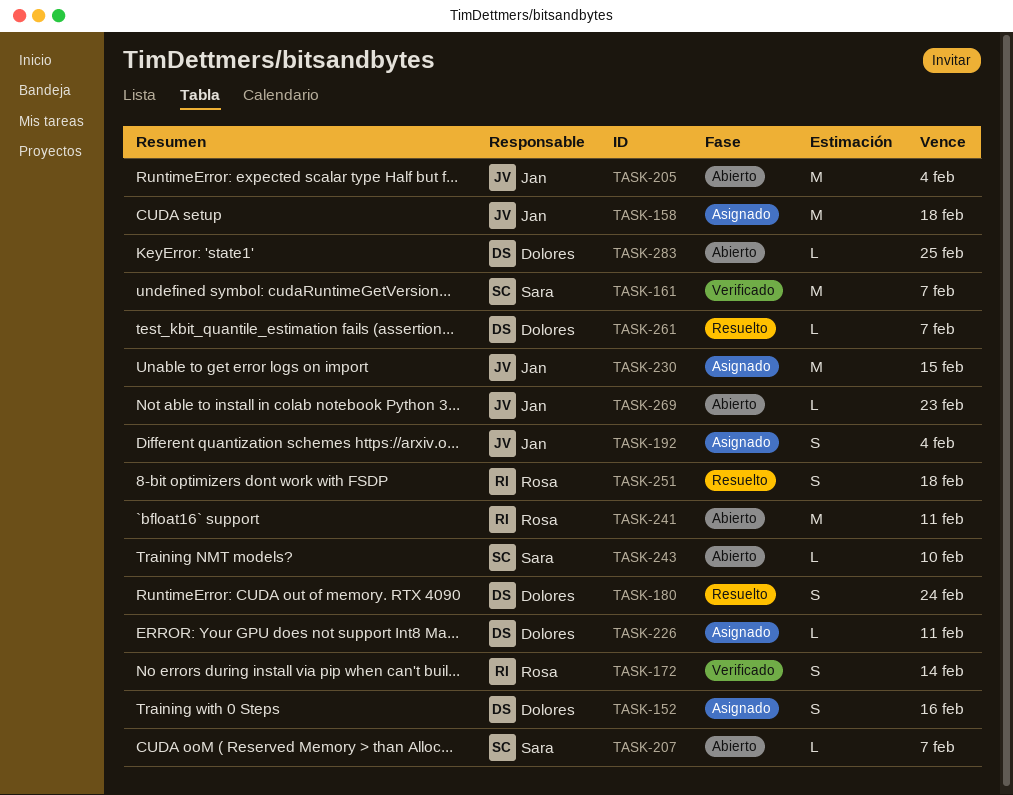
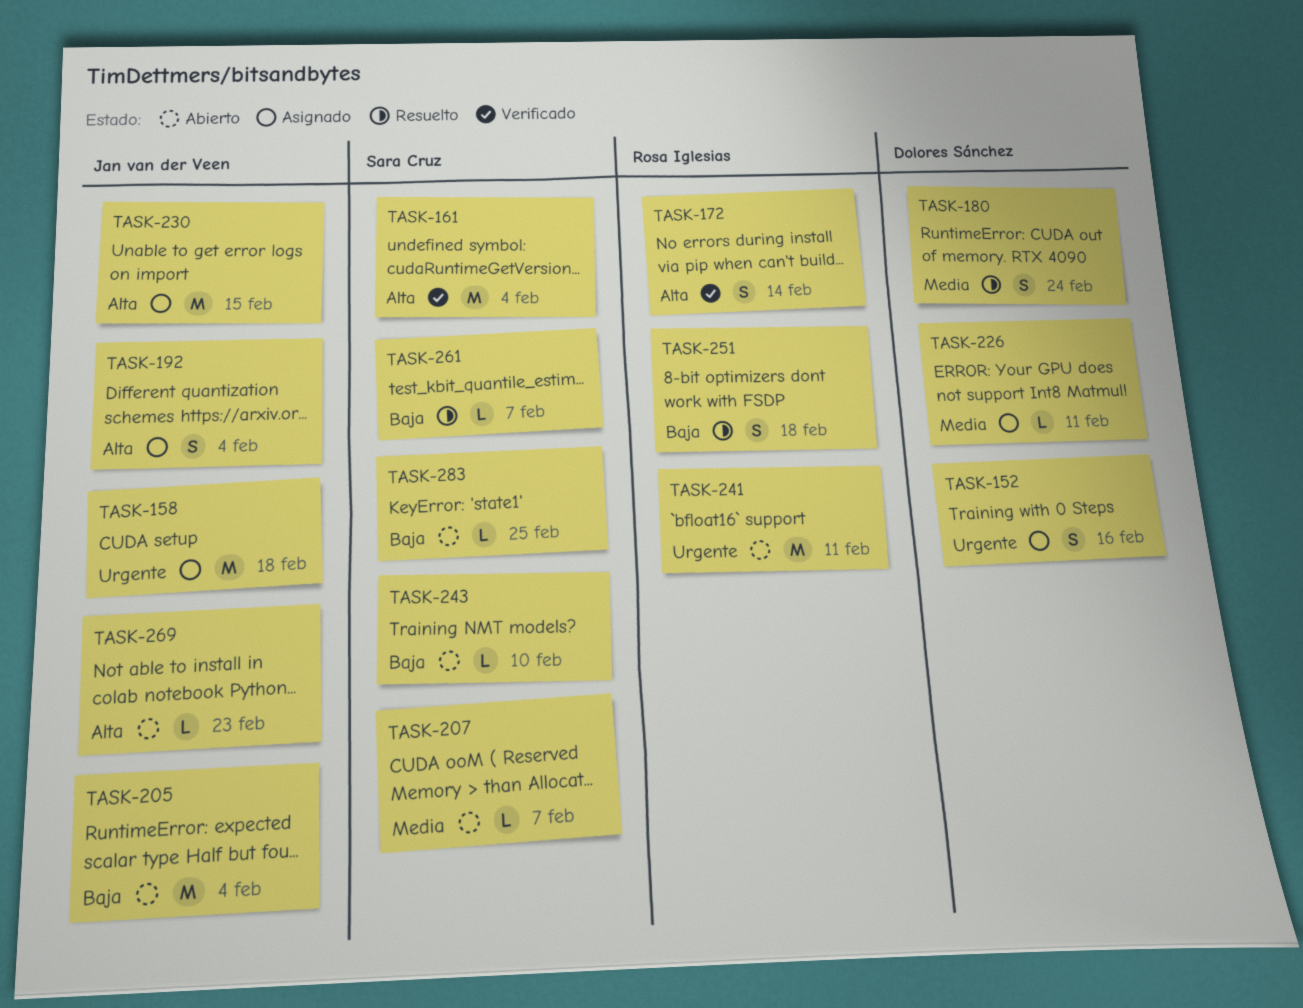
TASK-161, due: Feb 7 -> Feb 4
TASK-261, owner: Dolores Sánchez -> Sara Cruz
TASK-283, owner: Dolores Sánchez -> Sara Cruz

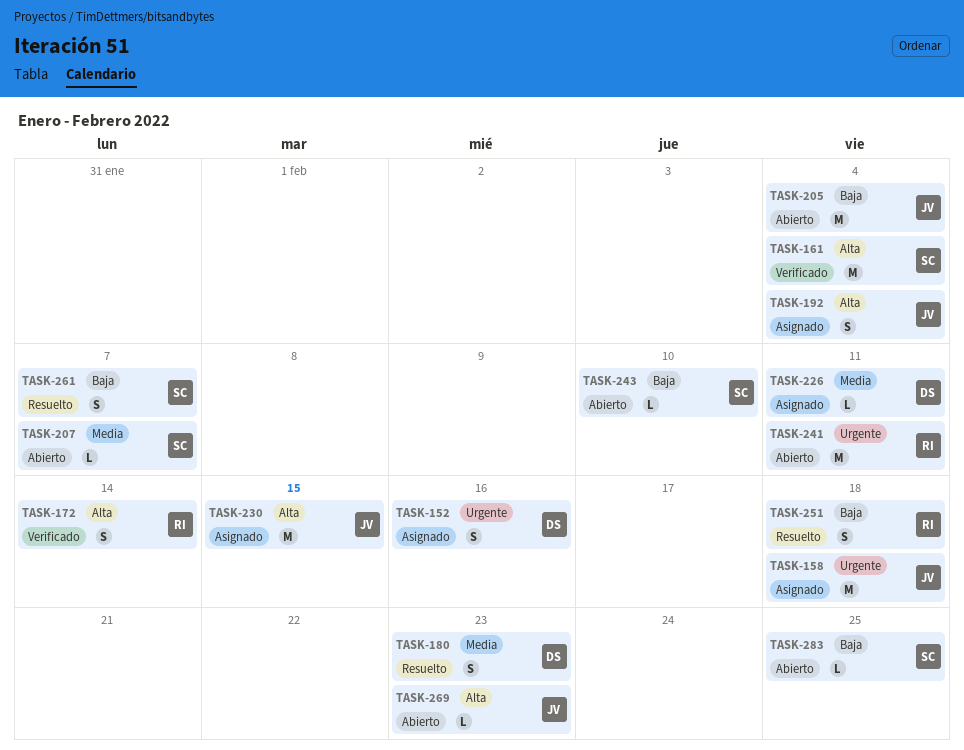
TASK-180, due: Feb 24 -> Feb 23
TASK-261, estimate: L -> S

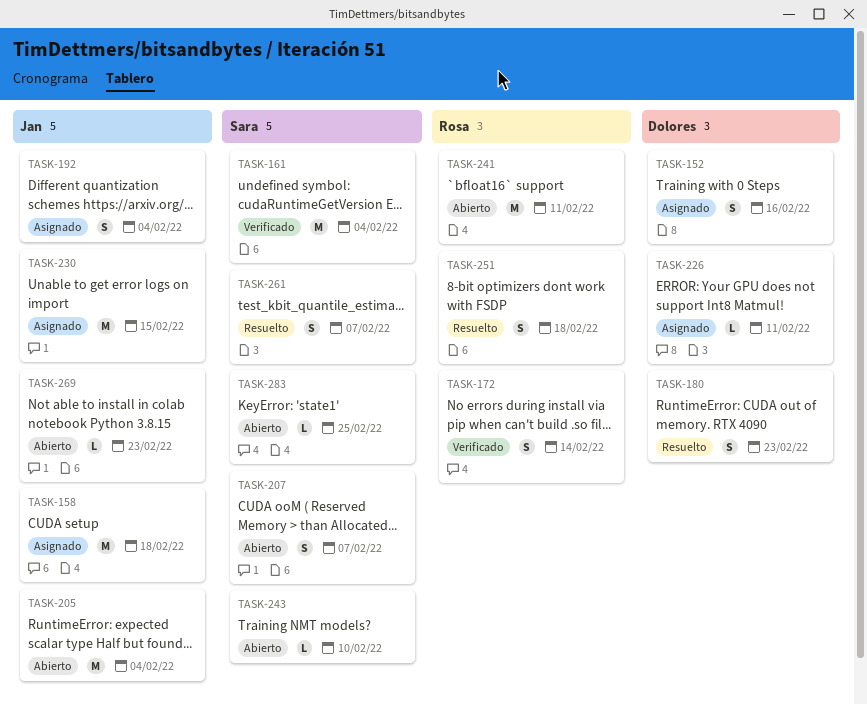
TASK-207, estimate: L -> S

